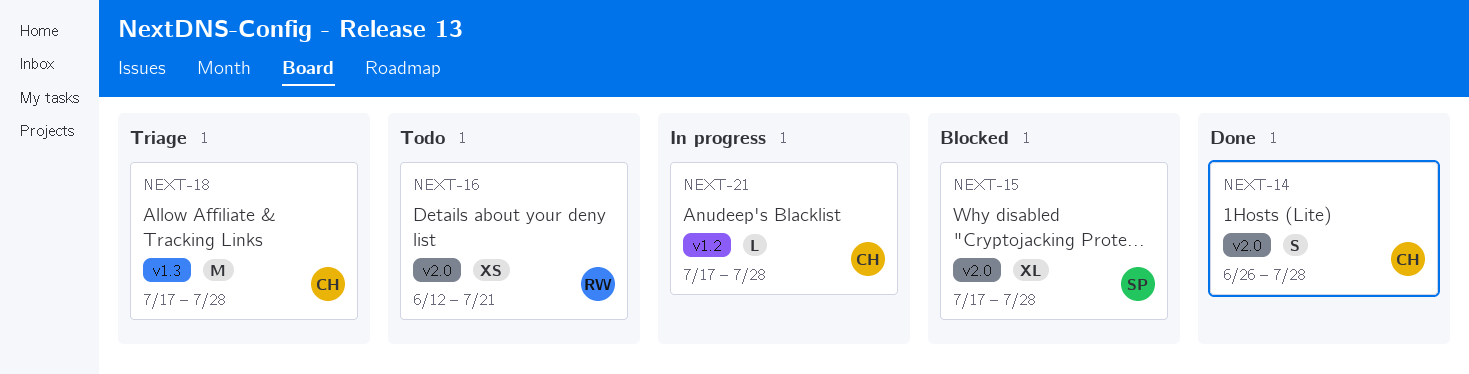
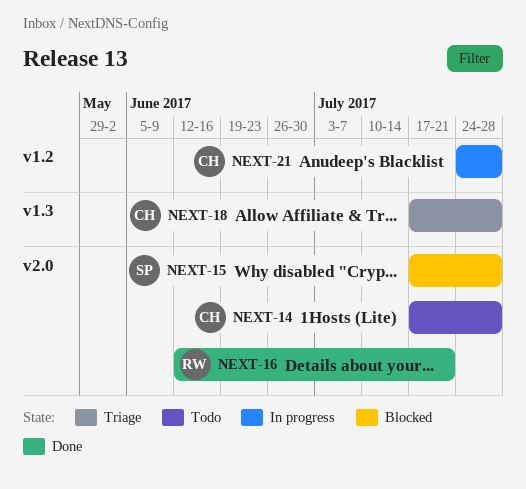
NEXT-14, status: Done -> Todo
NEXT-14, start: Jun 26 -> Jul 17
NEXT-16, status: Todo -> Done
NEXT-21, start: Jul 17 -> Jul 24

